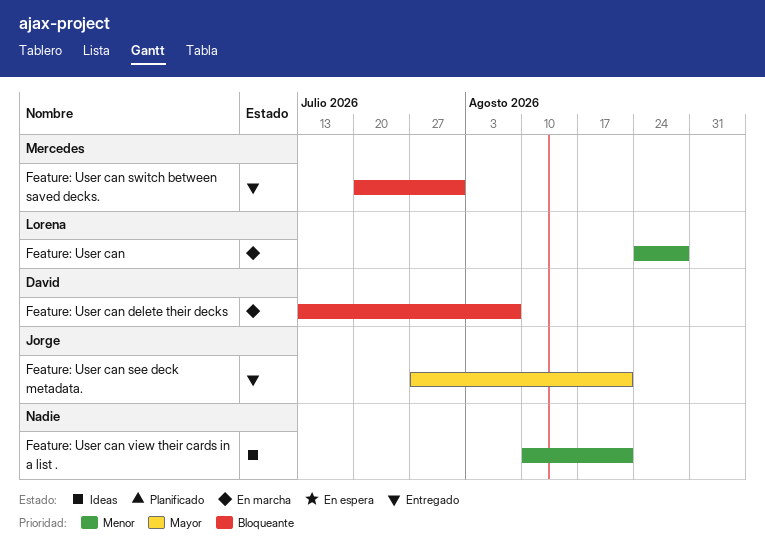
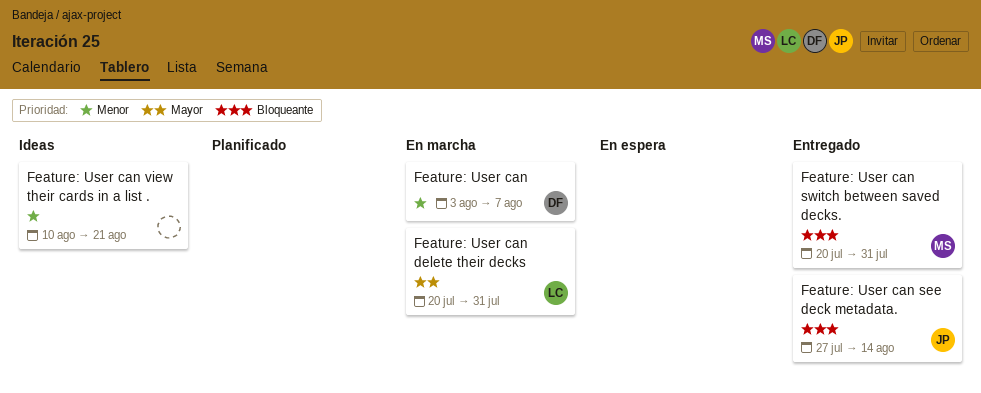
Feature: User can, owner: Lorena -> David
Feature: User can, start: Aug 24 -> Aug 3
Feature: User can, due: Aug 28 -> Aug 7
Feature: User can delete their decks, owner: David -> Lorena
Feature: User can delete their decks, priority: Bloqueante -> Mayor
Feature: User can delete their decks, start: Jul 13 -> Jul 20
Feature: User can delete their decks, due: Aug 7 -> Jul 31
Feature: User can see deck metadata., priority: Mayor -> Bloqueante
Feature: User can see deck metadata., due: Aug 21 -> Aug 14

